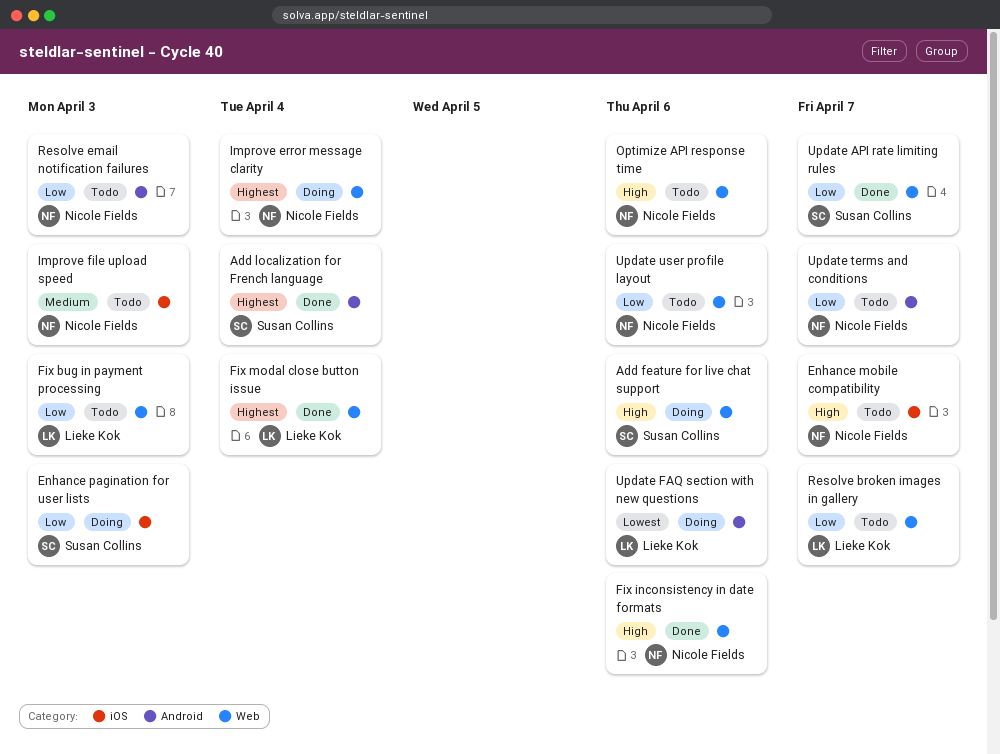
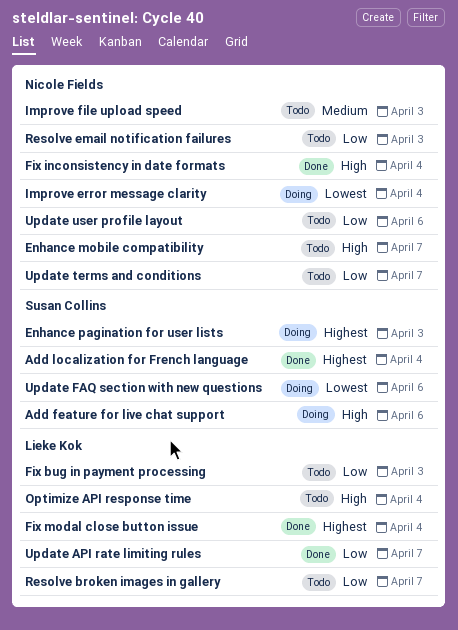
Enhance pagination for user lists, priority: Low -> Highest
Fix inconsistency in date formats, due: Apr 6 -> Apr 4
Improve error message clarity, priority: Highest -> Lowest
Optimize API response time, owner: Nicole Fields -> Lieke Kok
Optimize API response time, due: Apr 6 -> Apr 4
Update API rate limiting rules, owner: Susan Collins -> Lieke Kok
Update FAQ section with new questions, owner: Lieke Kok -> Susan Collins

